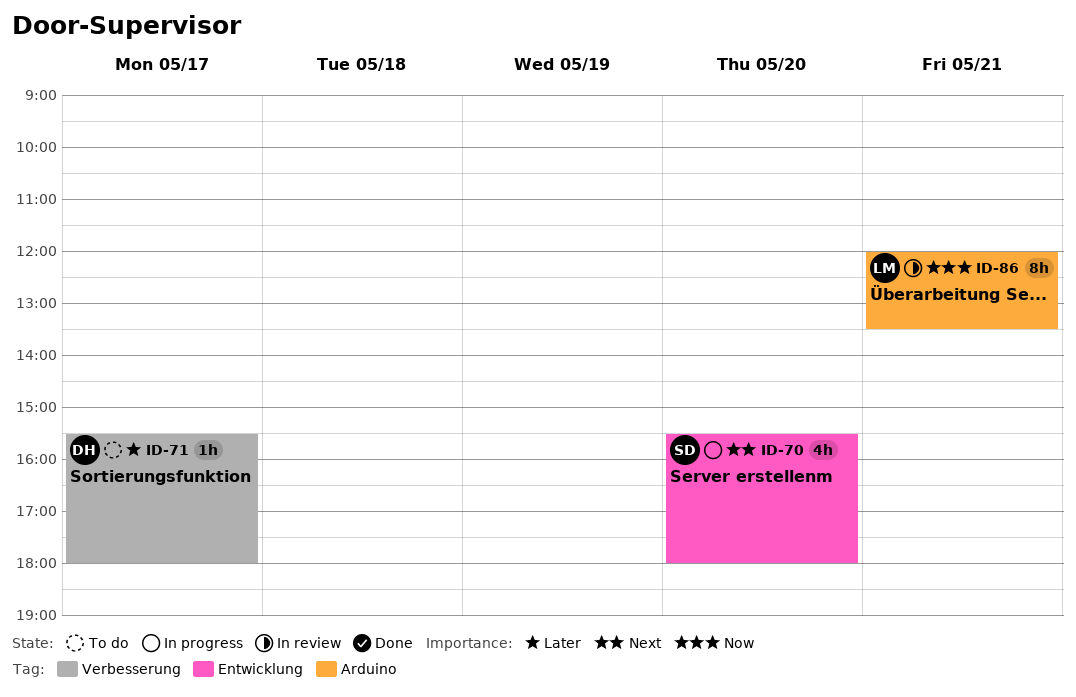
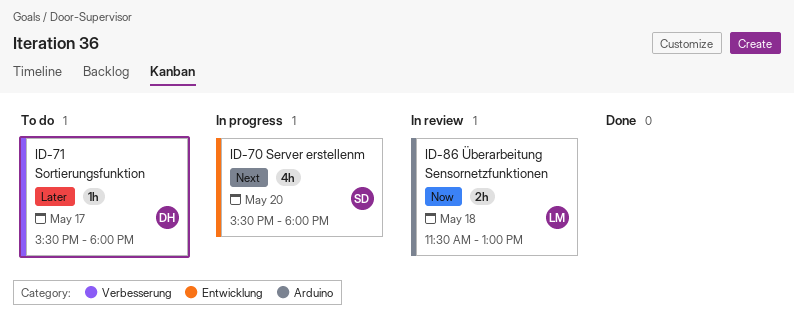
ID-86, estimate: 8h -> 2h
ID-86, day: May 21 -> May 18
ID-86, begins: 12:00 -> 11:30
ID-86, ends: 13:30 -> 13:00

